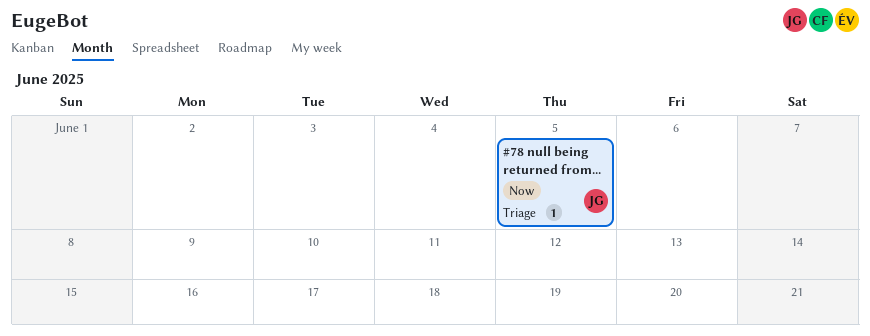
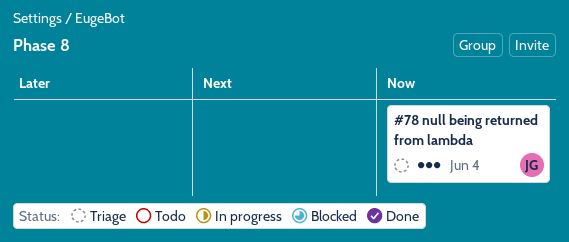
#78, estimate: 1 -> 3
#78, due: Jun 5 -> Jun 4

